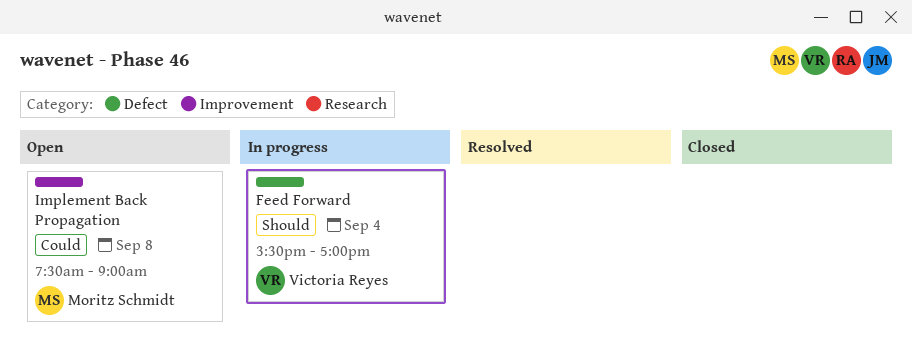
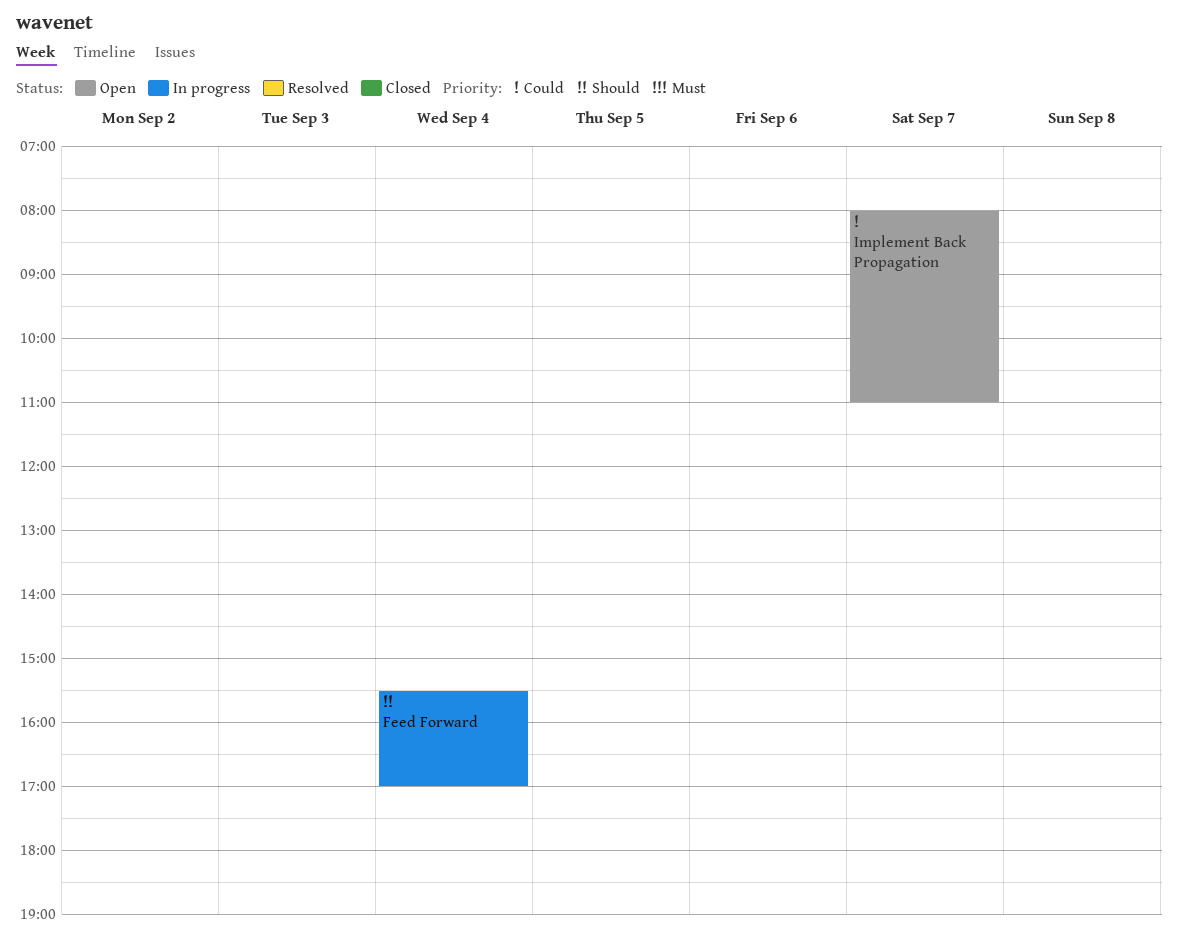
Implement Back Propagation, day: Sep 8 -> Sep 7
Implement Back Propagation, begins: 07:30 -> 08:00
Implement Back Propagation, ends: 09:00 -> 11:00

